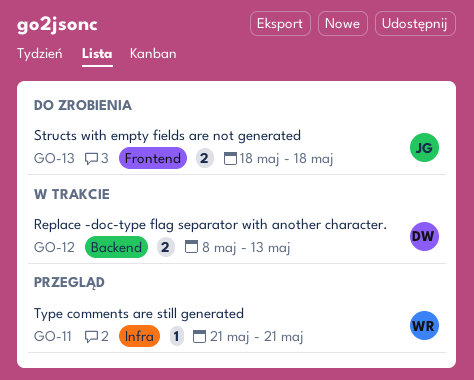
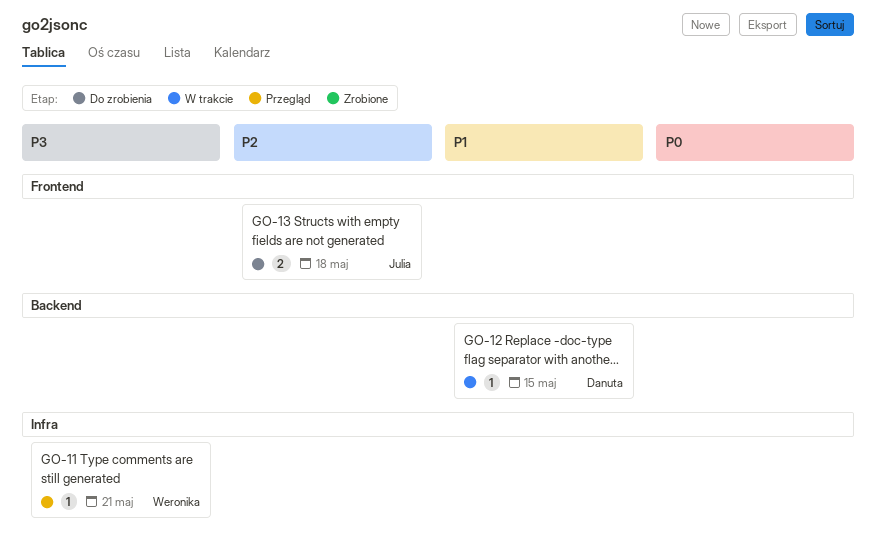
GO-12, estimate: 2 -> 1
GO-12, due: May 13 -> May 15

